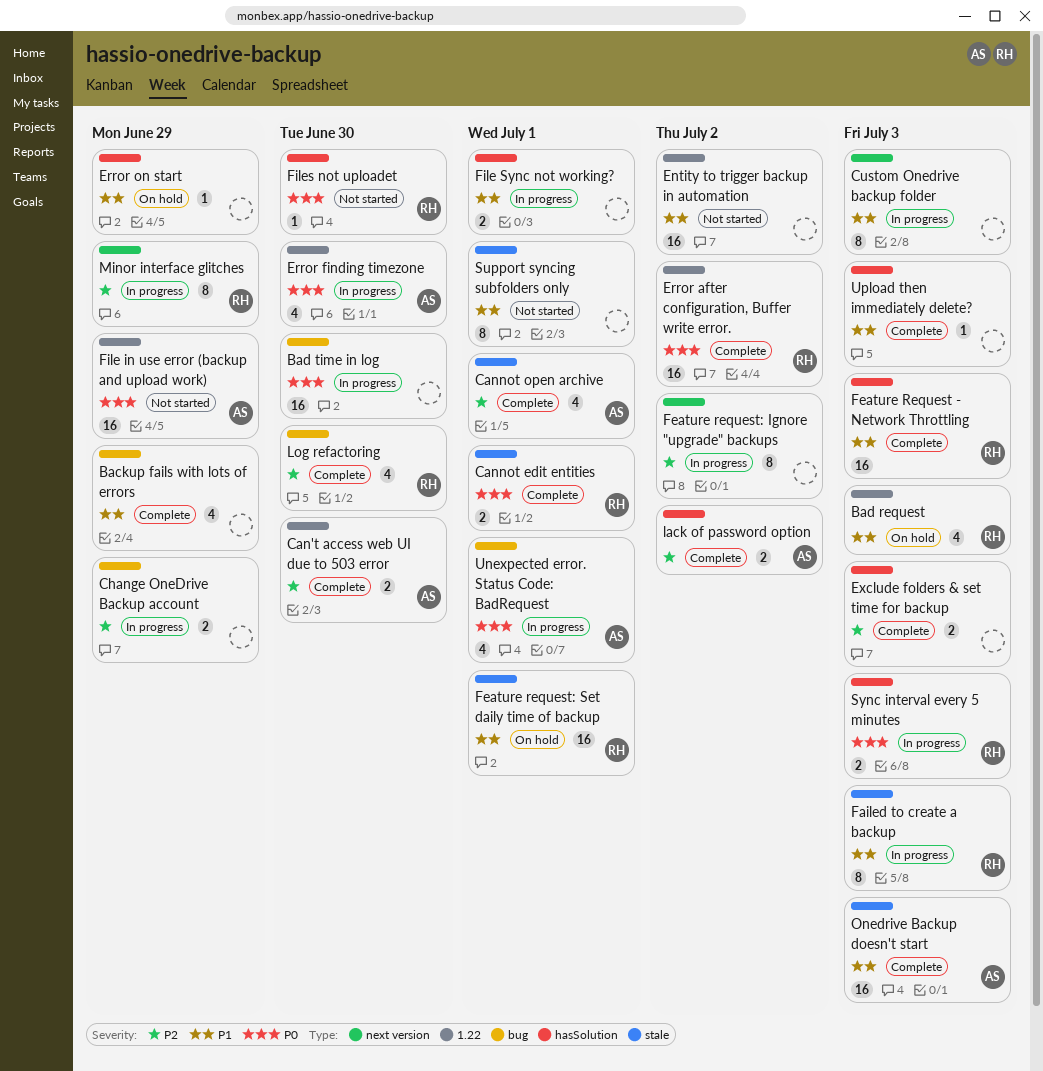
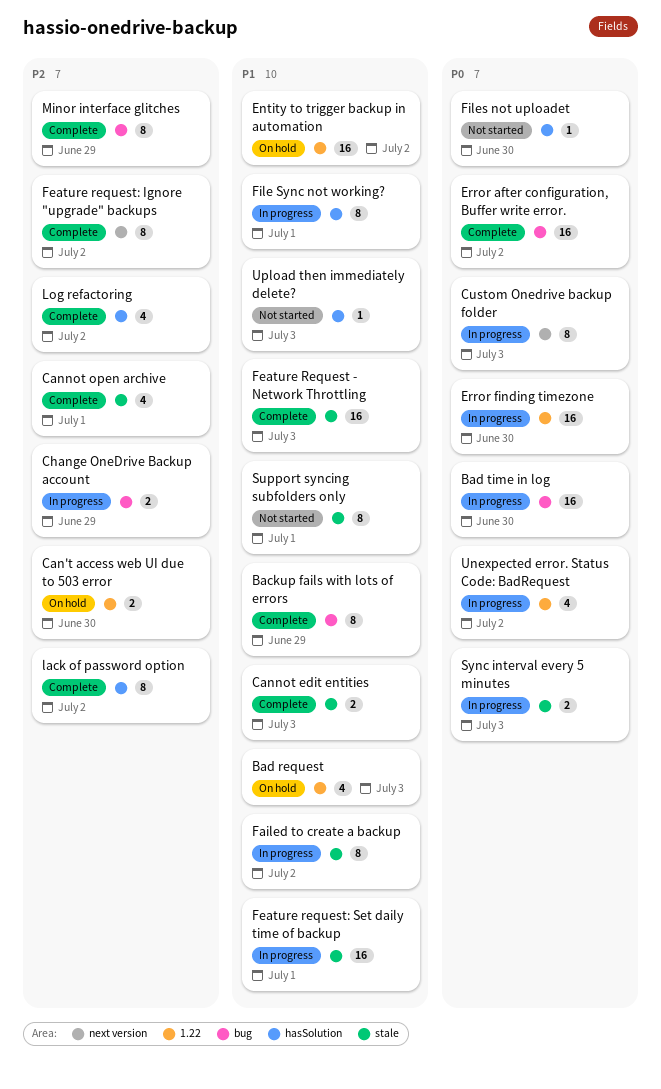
Backup fails with lots of errors, estimate: 4 -> 8
Can't access web UI due to 503 error, status: Complete -> On hold
Cannot edit entities, priority: P0 -> P1
Cannot edit entities, due: Jul 1 -> Jul 3
Custom Onedrive backup folder, priority: P1 -> P0
Entity to trigger backup in automation, status: Not started -> On hold
Error after configuration, Buffer write error., label: 1.22 -> bug
Error finding timezone, estimate: 4 -> 16
Error on start: present -> none
Exclude folders & set time for backup: present -> none
Failed to create a backup, due: Jul 3 -> Jul 2
Feature Request - Network Throttling, label: hasSolution -> stale
Feature request: Ignore "upgrade" backups, status: In progress -> Complete
Feature request: Set daily time of backup, status: On hold -> In progress
File in use error (backup and upload work): present -> none
File Sync not working?, estimate: 2 -> 8
lack of password option, estimate: 2 -> 8
Log refactoring, label: bug -> hasSolution
Log refactoring, due: Jun 30 -> Jul 2
Minor interface glitches, status: In progress -> Complete
Minor interface glitches, label: next version -> bug
Onedrive Backup doesn't start: present -> none
Sync interval every 5 minutes, label: hasSolution -> stale
Unexpected error. Status Code: BadRequest, label: bug -> 1.22
Unexpected error. Status Code: BadRequest, due: Jul 1 -> Jul 2
Upload then immediately delete?, status: Complete -> Not started

